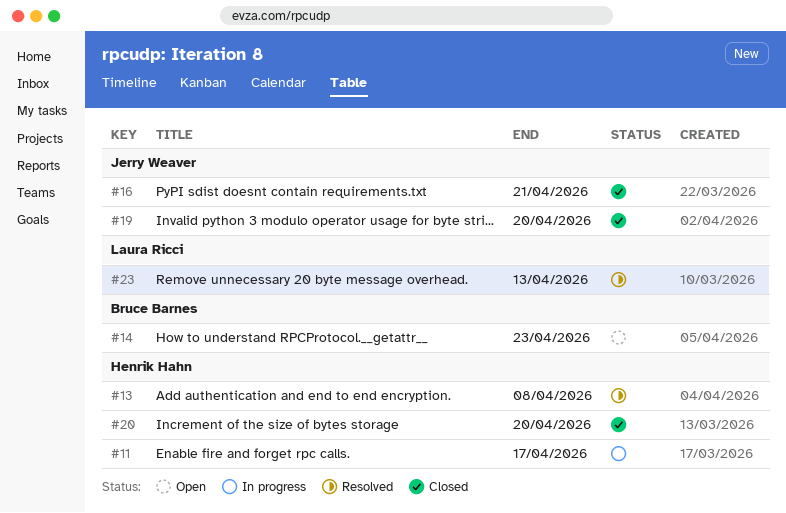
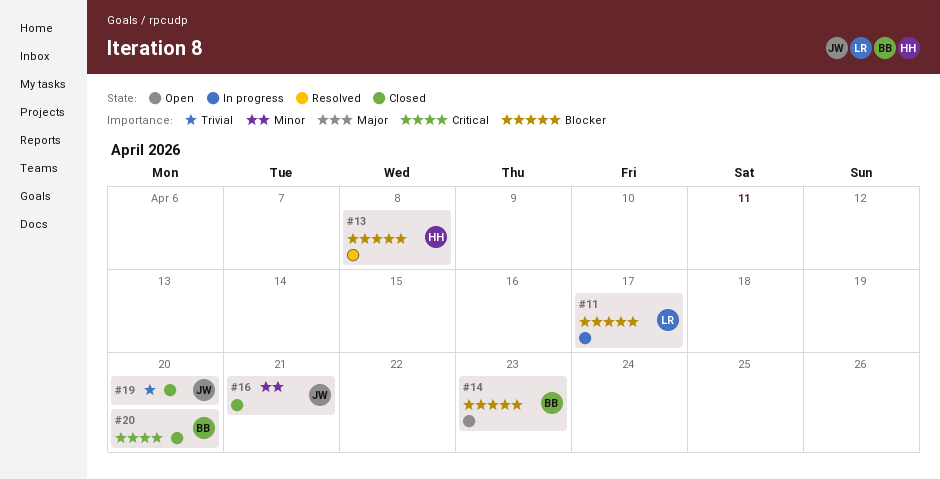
#11, owner: Henrik Hahn -> Laura Ricci
#20, owner: Henrik Hahn -> Bruce Barnes
#23: present -> none

